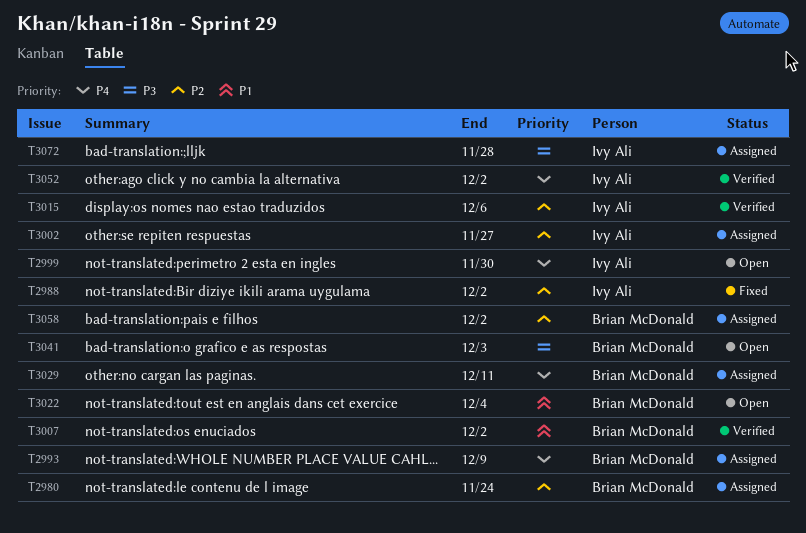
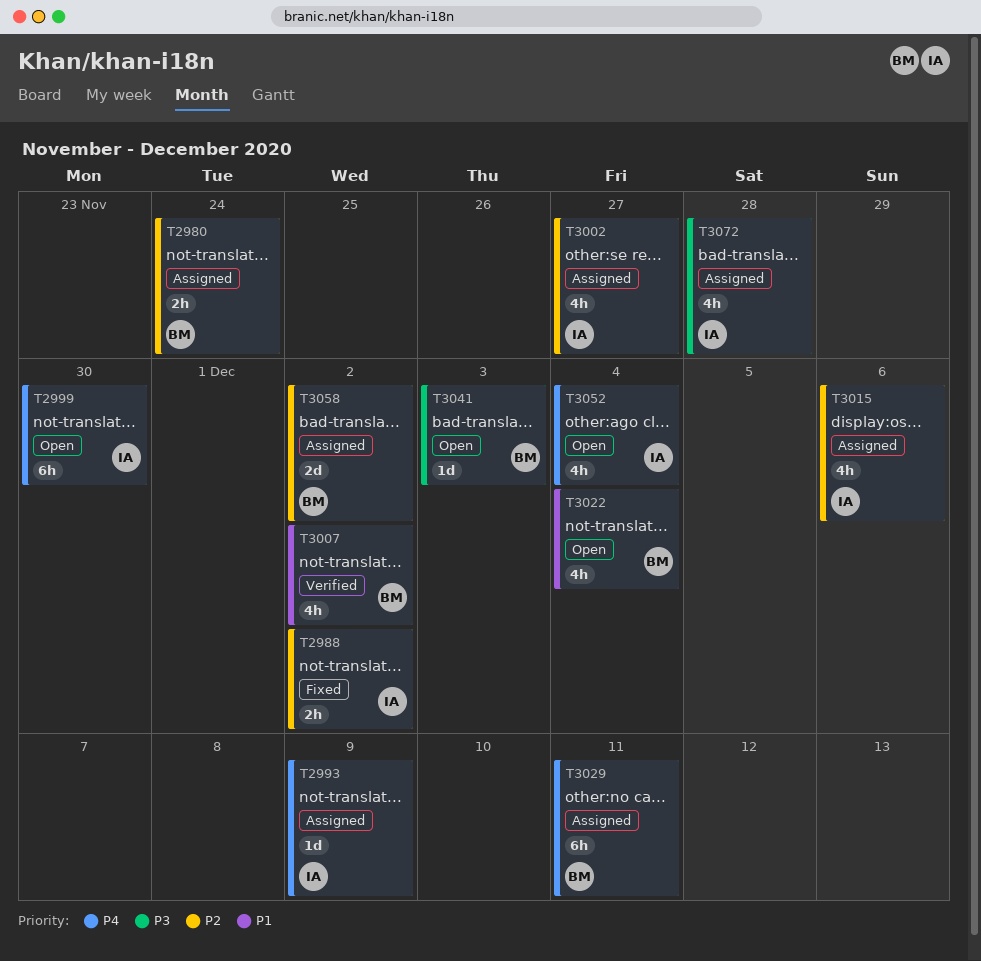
T2993, owner: Brian McDonald -> Ivy Ali
T3015, status: Verified -> Assigned
T3052, status: Verified -> Open
T3052, due: Dec 2 -> Dec 4

